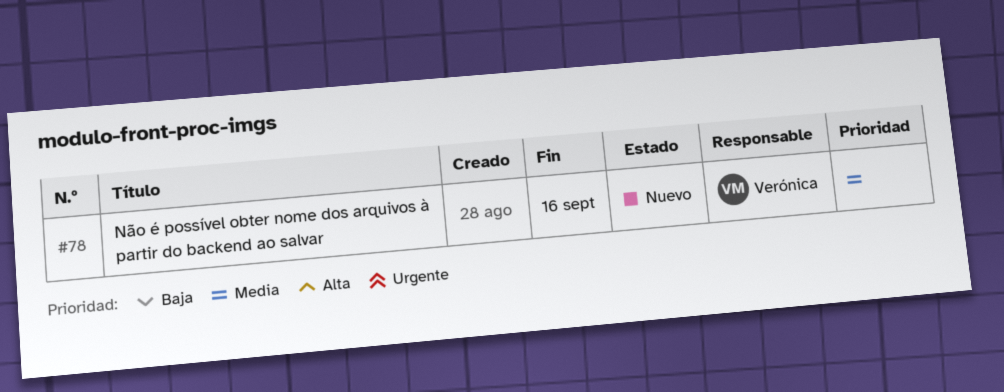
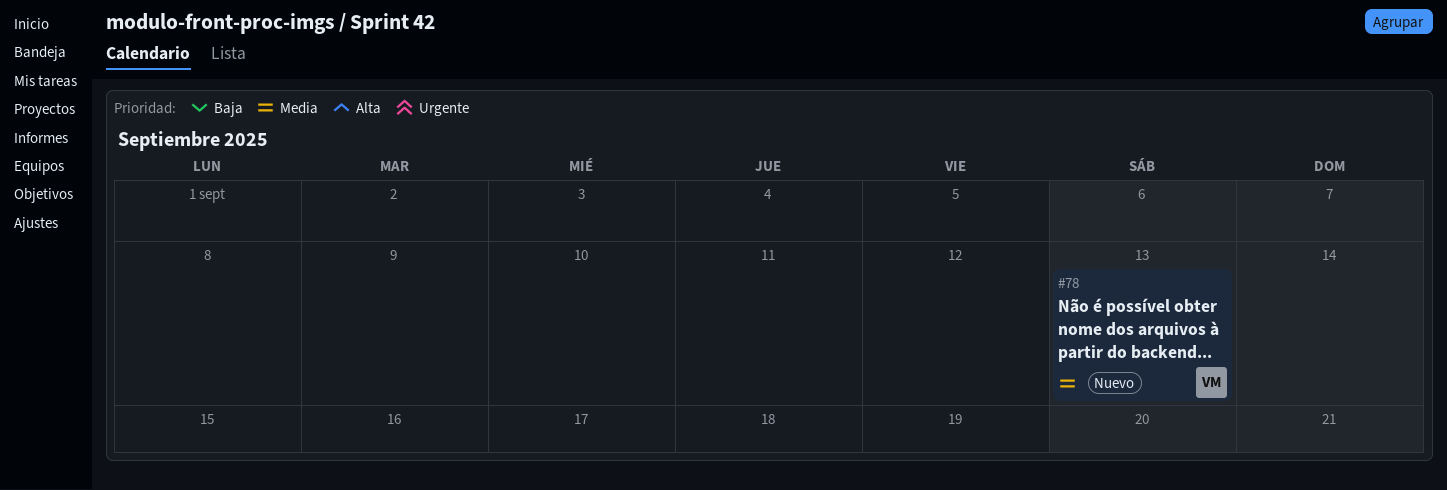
#78, due: Sep 16 -> Sep 13

